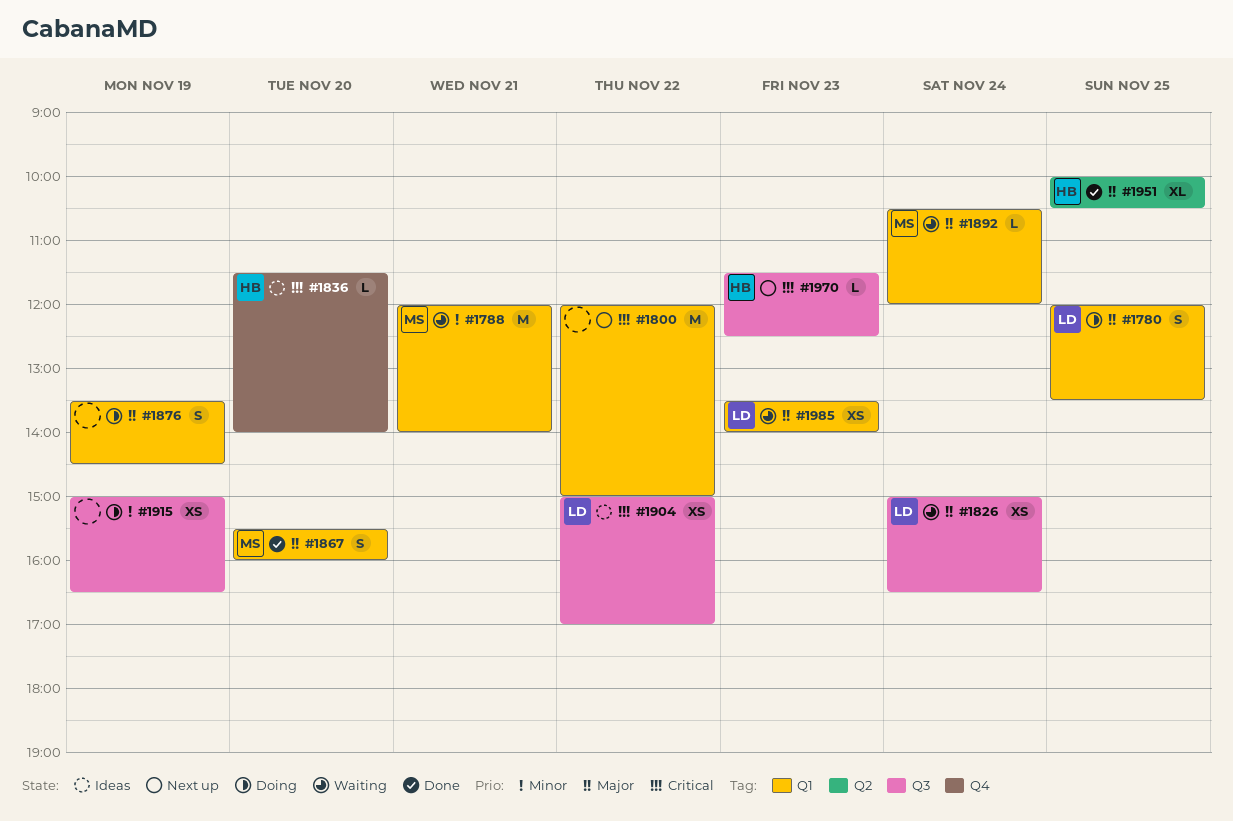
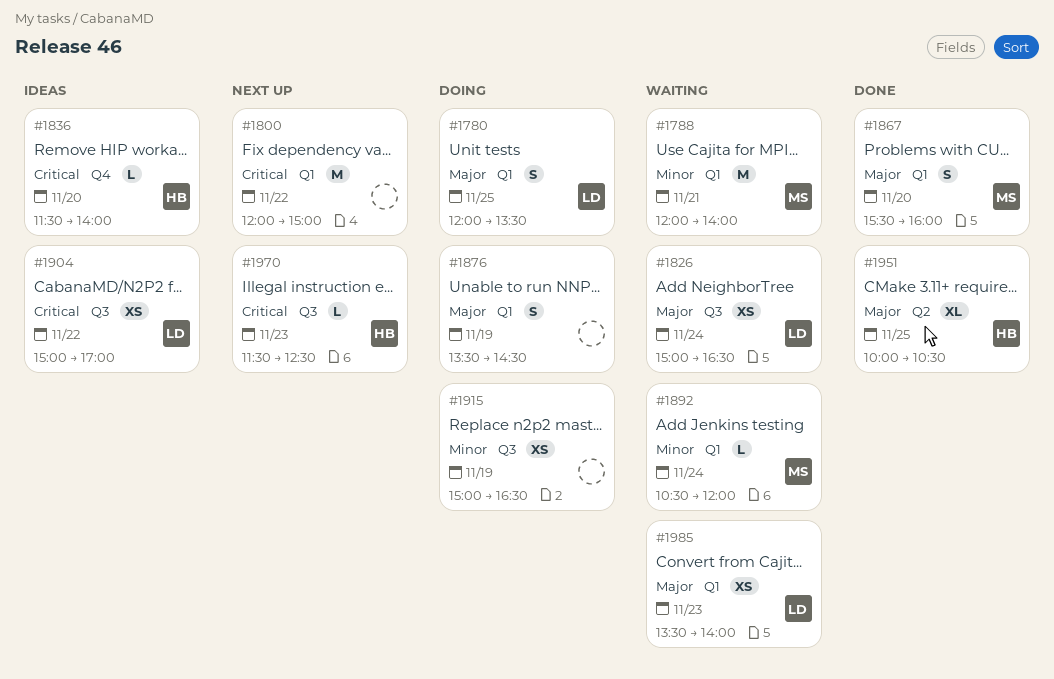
#1892, priority: Major -> Minor

